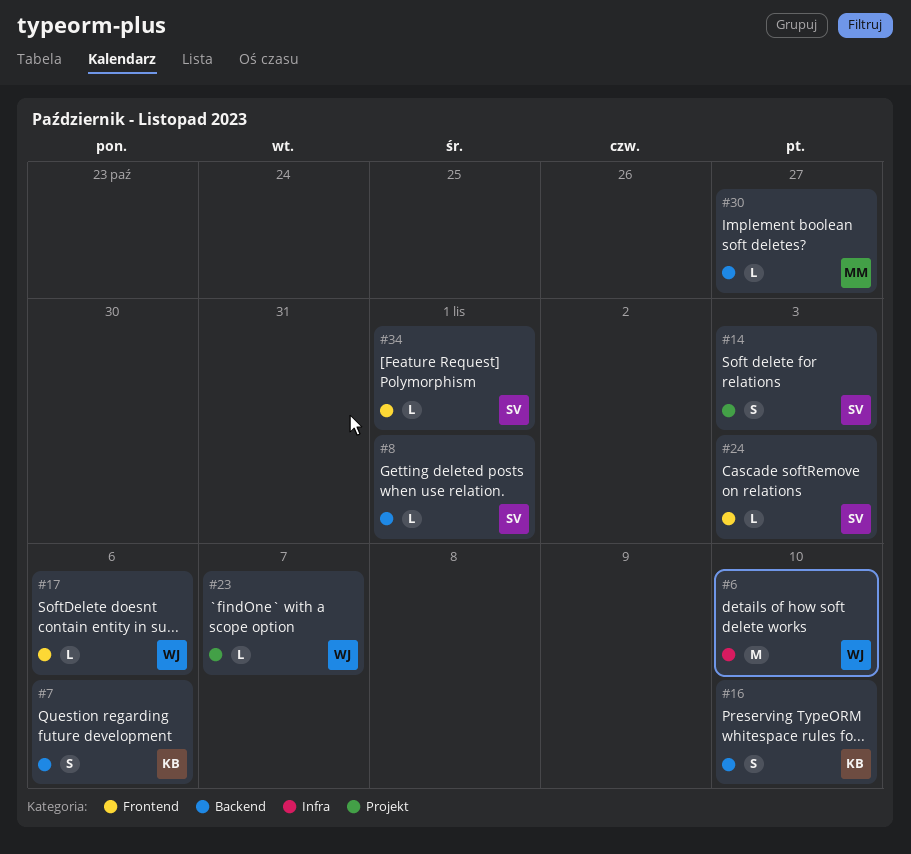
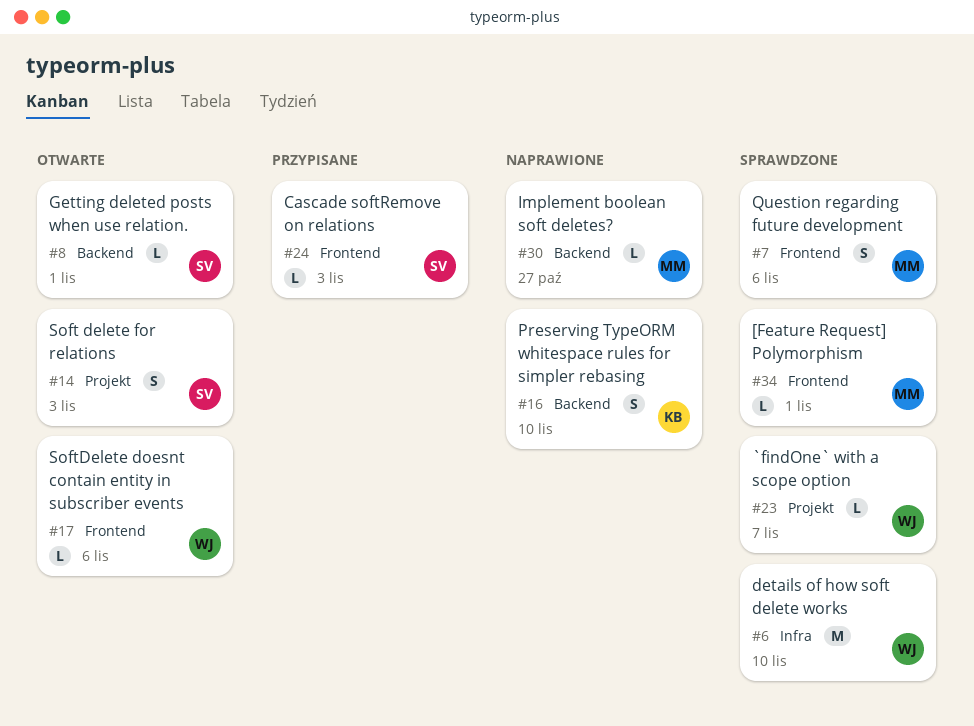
#7, owner: KB -> MM
#7, label: Backend -> Frontend
#34, owner: SV -> MM

